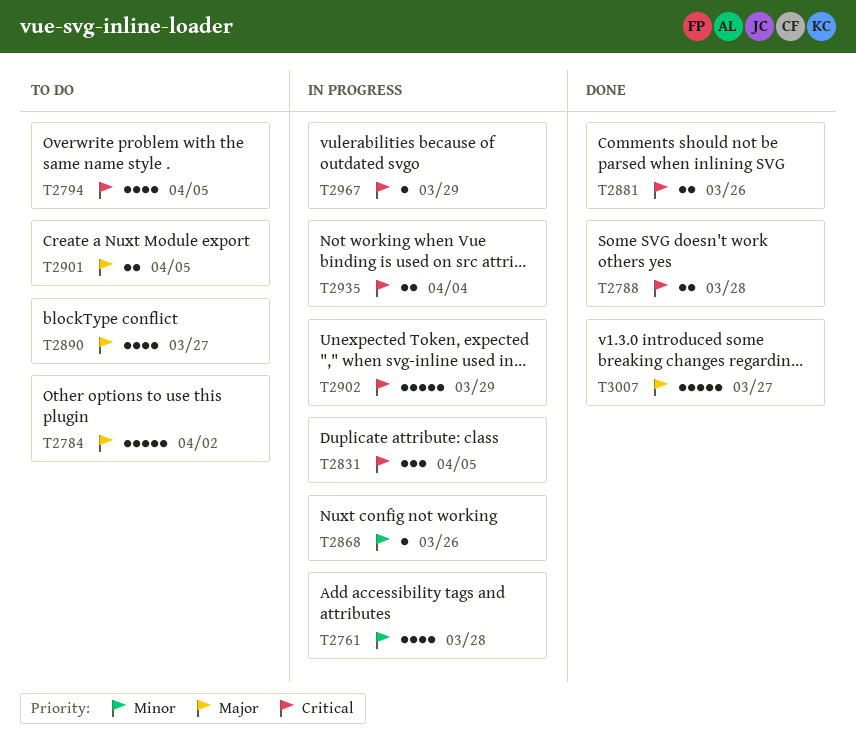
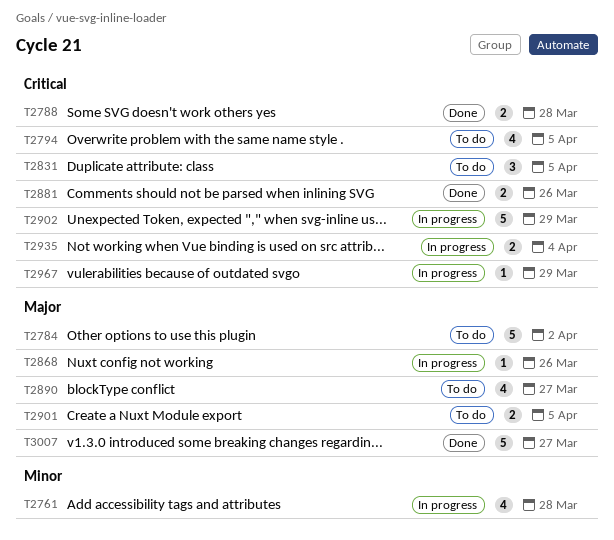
T2831, status: In progress -> To do
T2868, priority: Minor -> Major

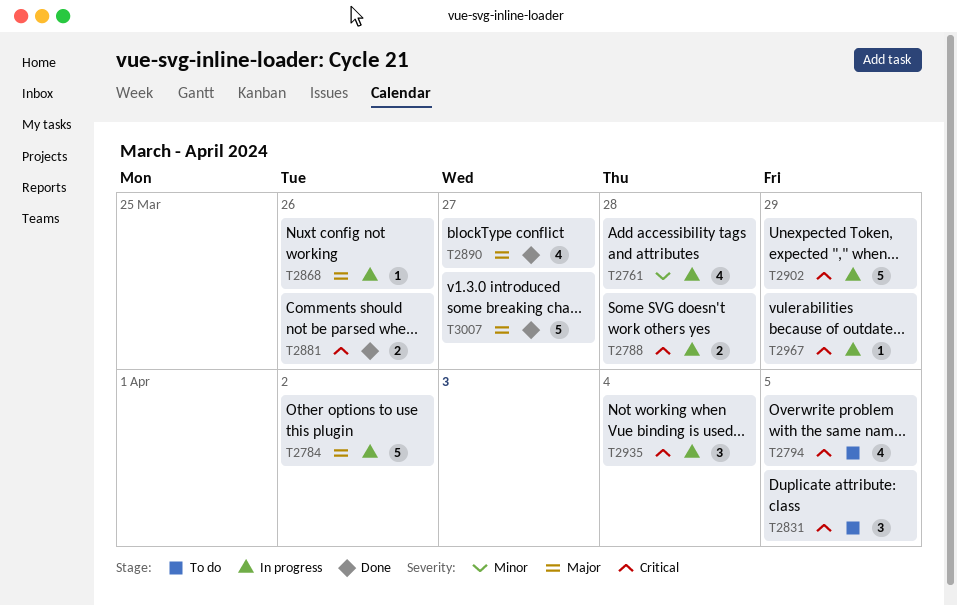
T2784, status: To do -> In progress
T2788, status: Done -> In progress
T2890, status: To do -> Done
T2901: present -> none
T2935, estimate: 2 -> 3

